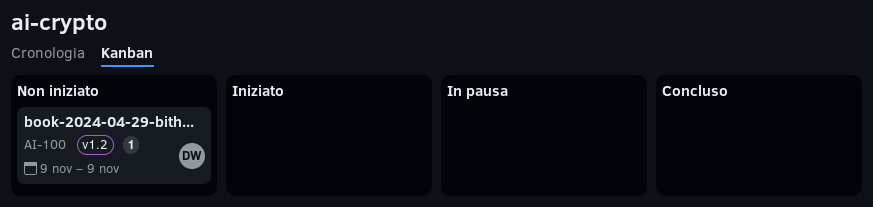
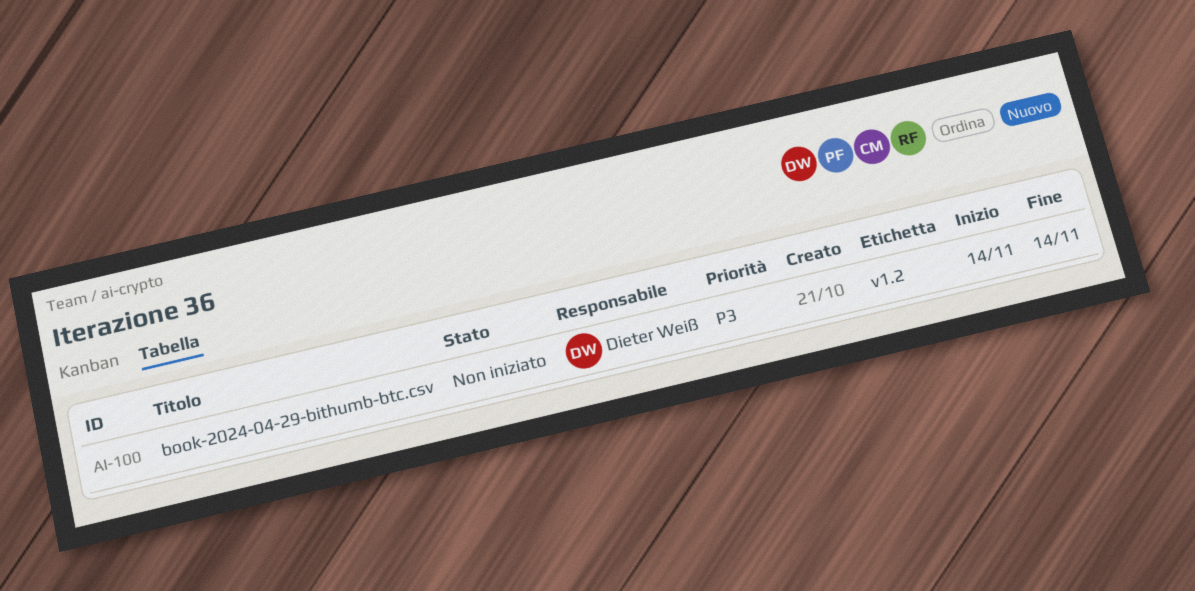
AI-100, start: Nov 9 -> Nov 14
AI-100, due: Nov 9 -> Nov 14

